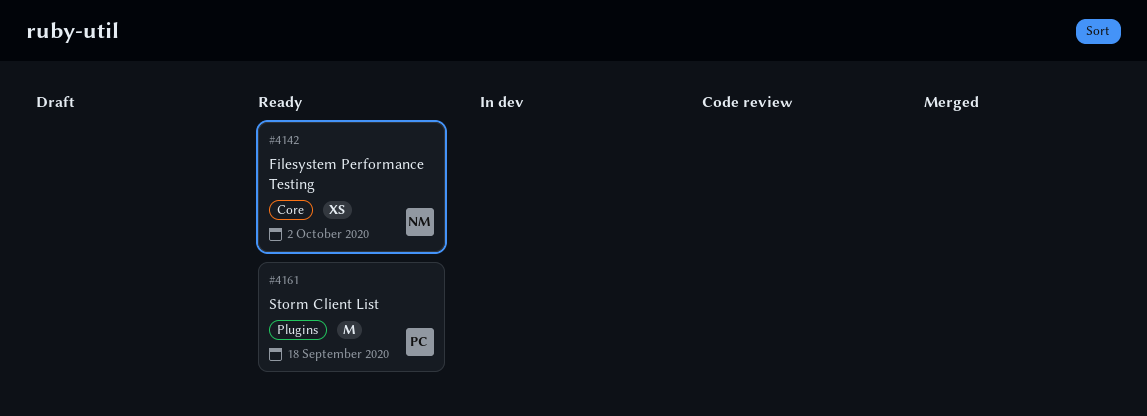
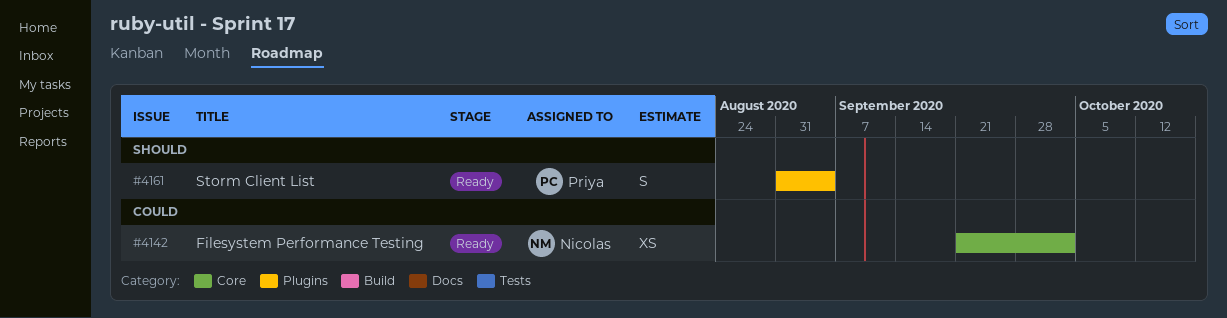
#4161, estimate: M -> S
#4161, due: Sep 18 -> Sep 4

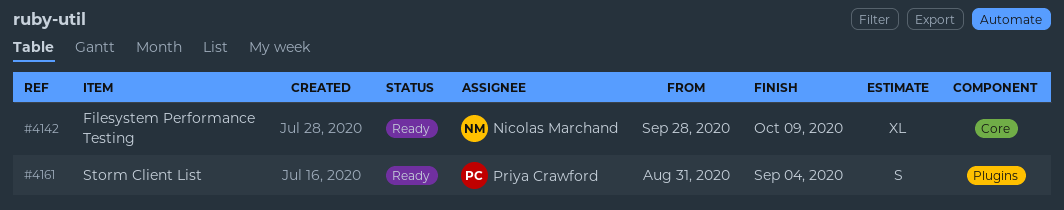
#4142, estimate: XS -> XL
#4142, start: Sep 21 -> Sep 28
#4142, due: Oct 2 -> Oct 9

